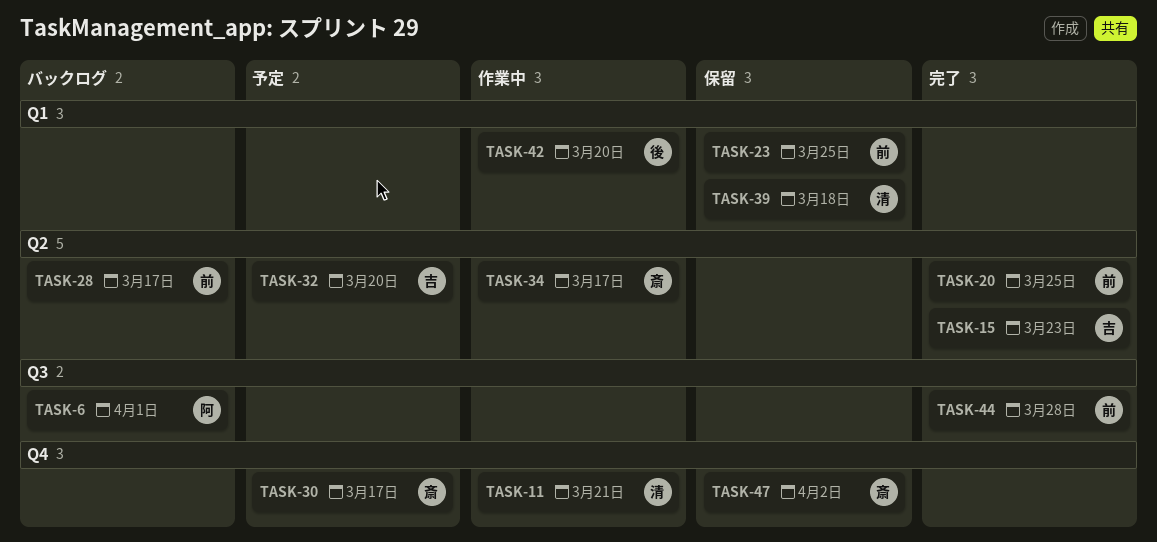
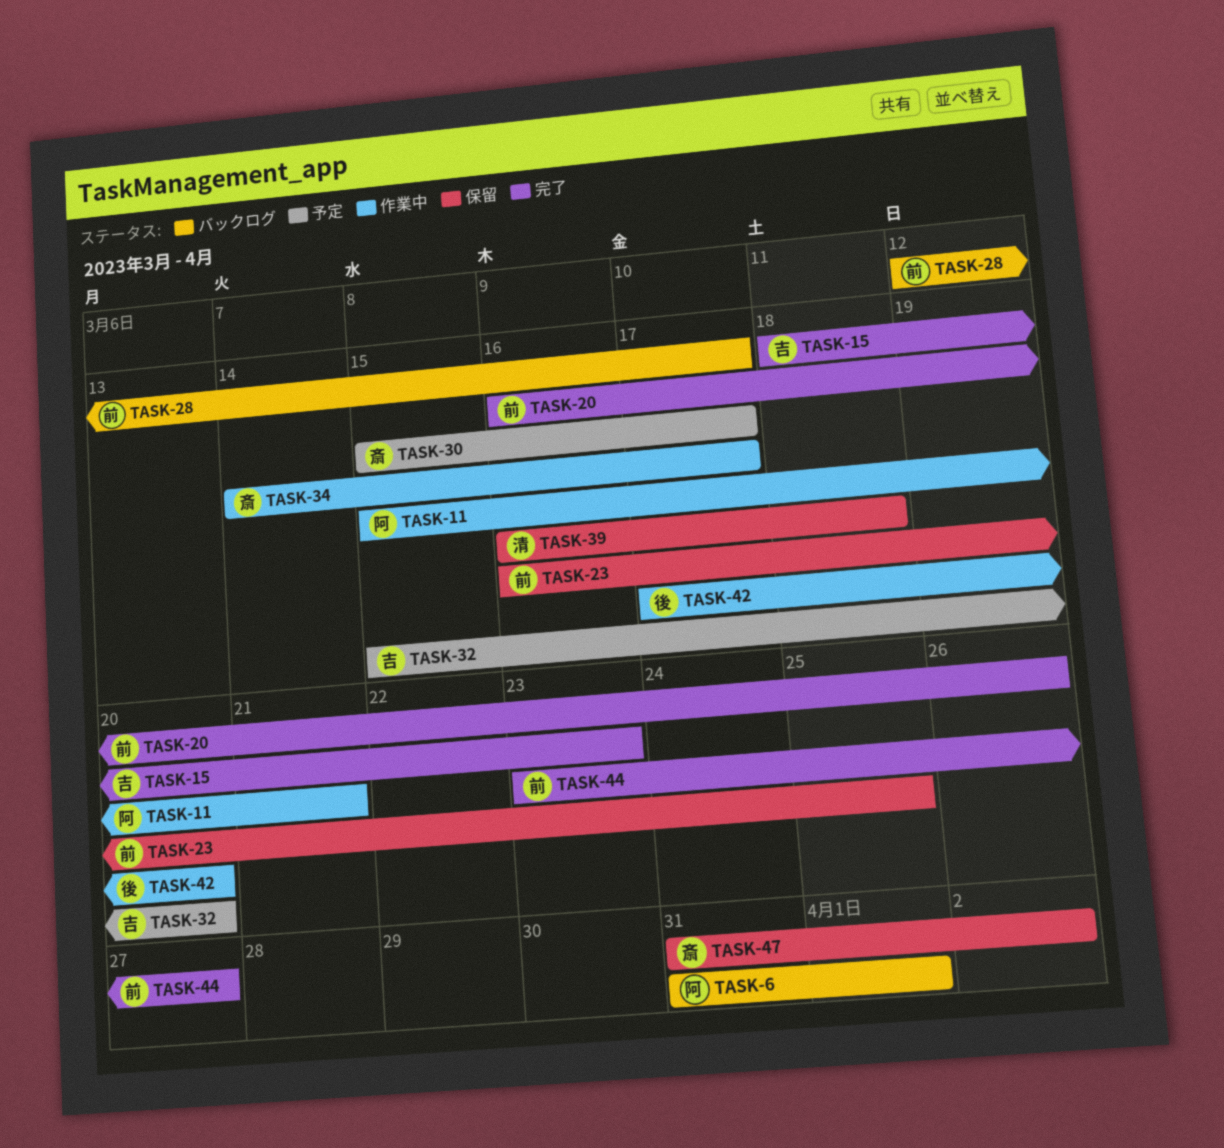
TASK-11, owner: 清 -> 阿
TASK-20, due: Mar 25 -> Mar 26
TASK-44, due: Mar 28 -> Mar 27

